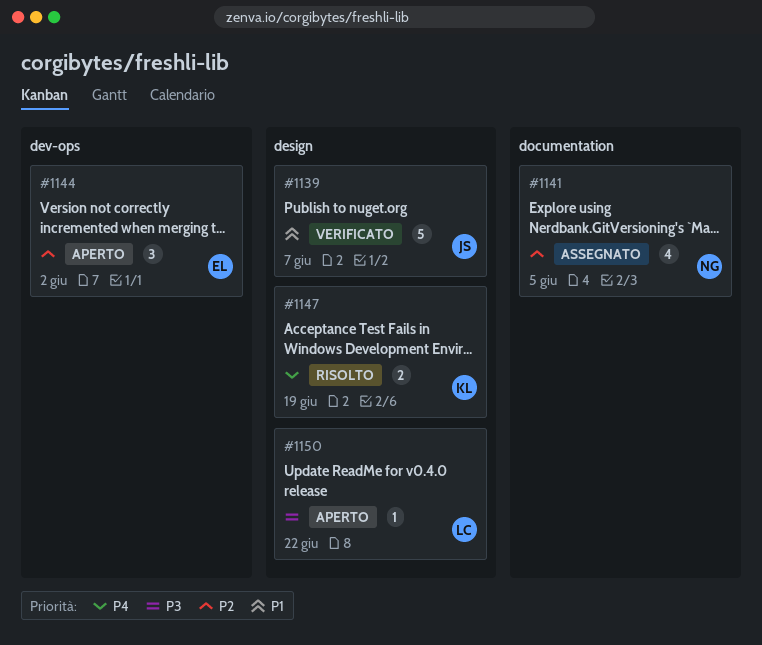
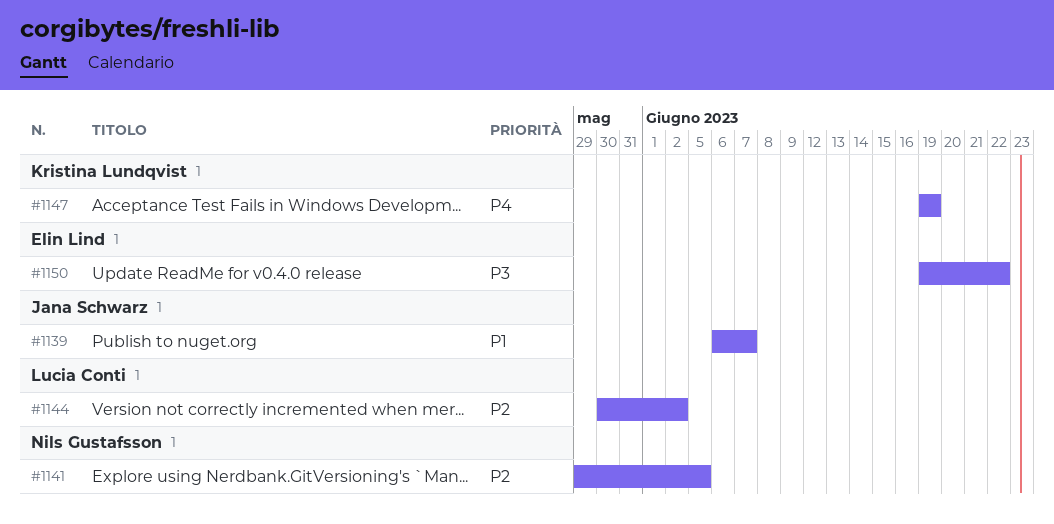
#1144, owner: Elin Lind -> Lucia Conti
#1150, owner: Lucia Conti -> Elin Lind

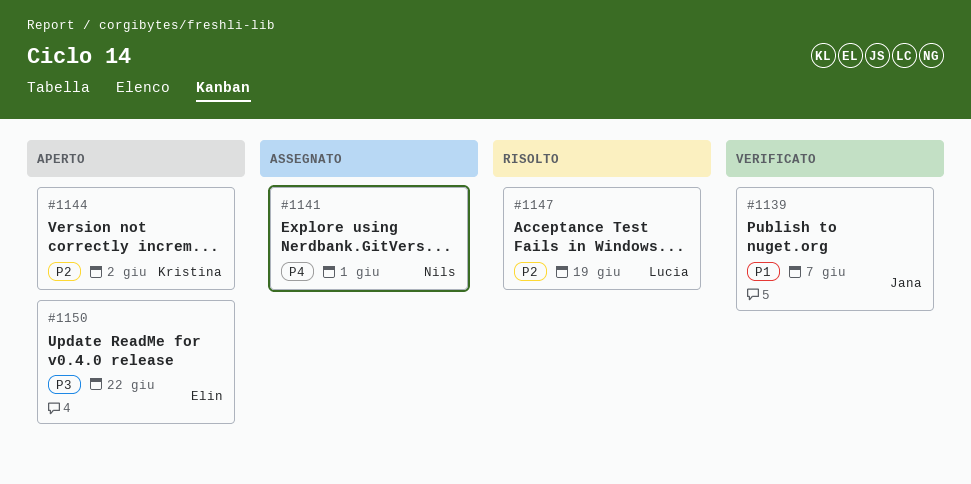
#1141, priority: P2 -> P4
#1141, due: Jun 5 -> Jun 1
#1144, owner: Lucia Conti -> Kristina Lundqvist
#1147, owner: Kristina Lundqvist -> Lucia Conti
#1147, priority: P4 -> P2

